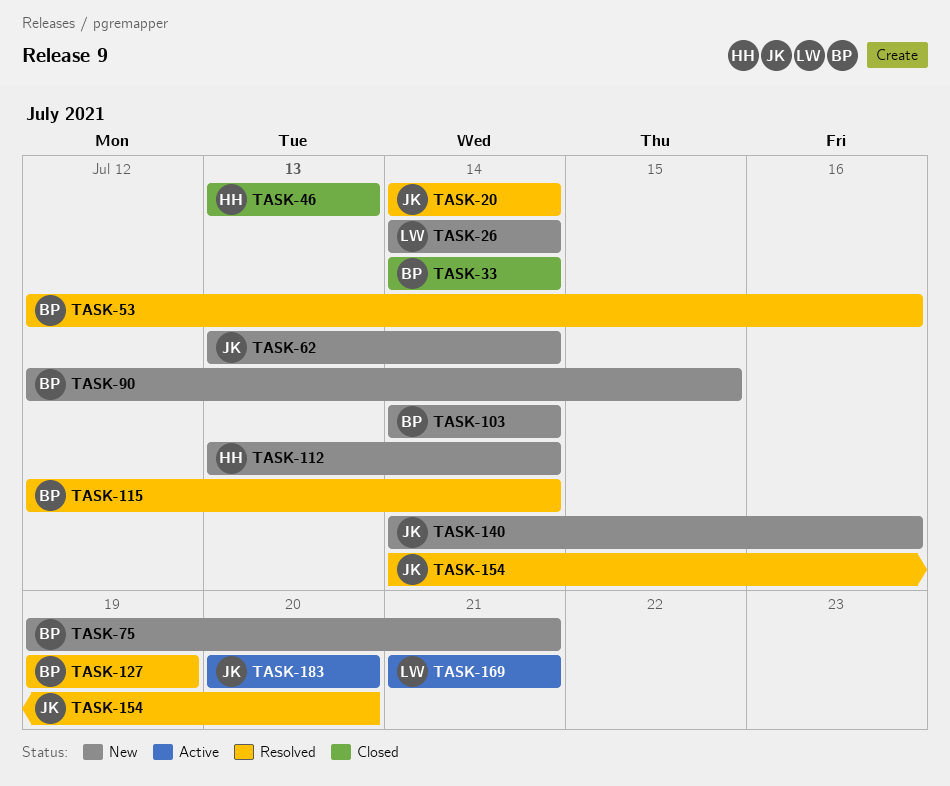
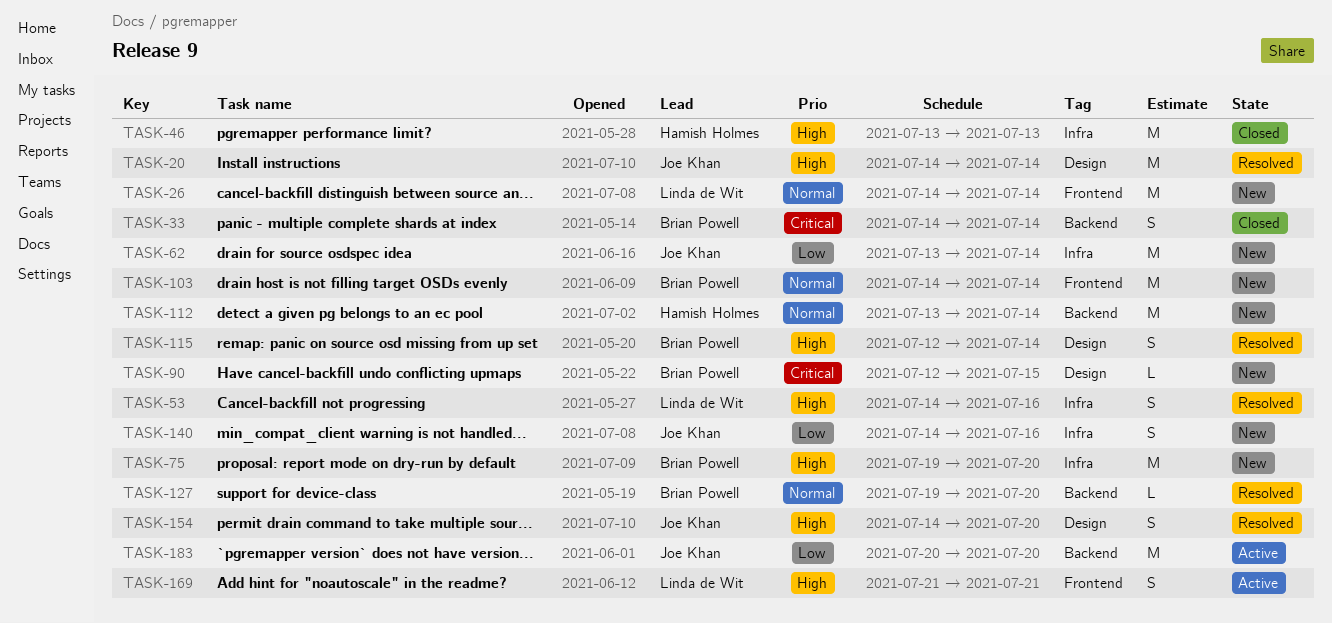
TASK-53, owner: Brian Powell -> Linda de Wit
TASK-53, start: Jul 12 -> Jul 14
TASK-75, due: Jul 21 -> Jul 20
TASK-127, due: Jul 19 -> Jul 20

